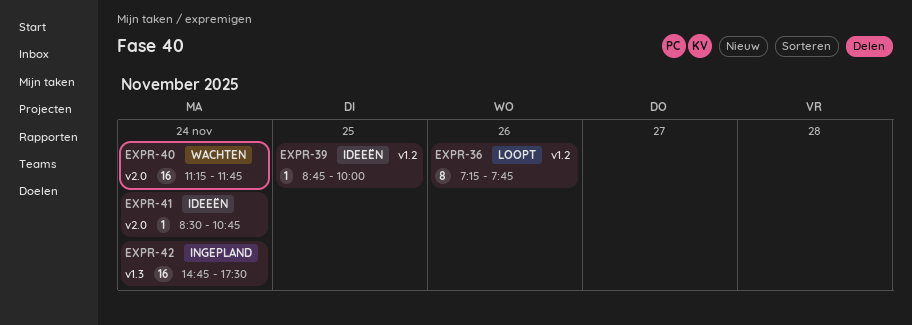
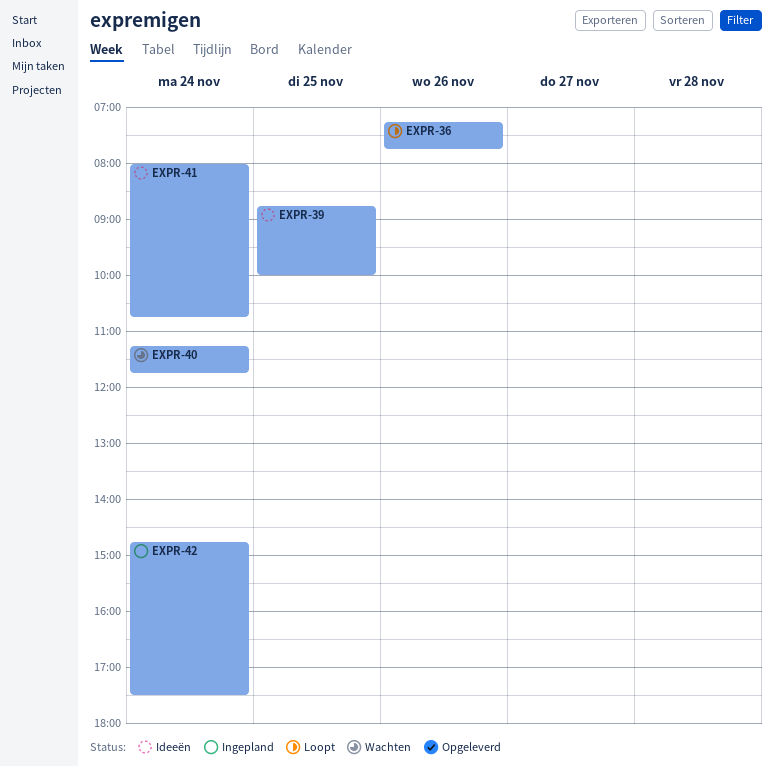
EXPR-41, begins: 08:30 -> 08:00

